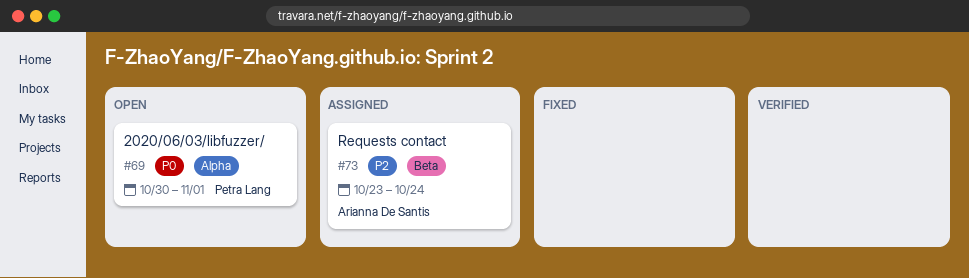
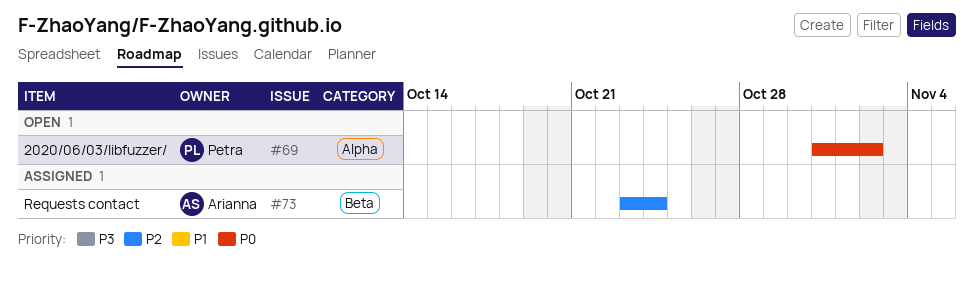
#69, start: Oct 30 -> Oct 31
#69, due: Nov 1 -> Nov 2

